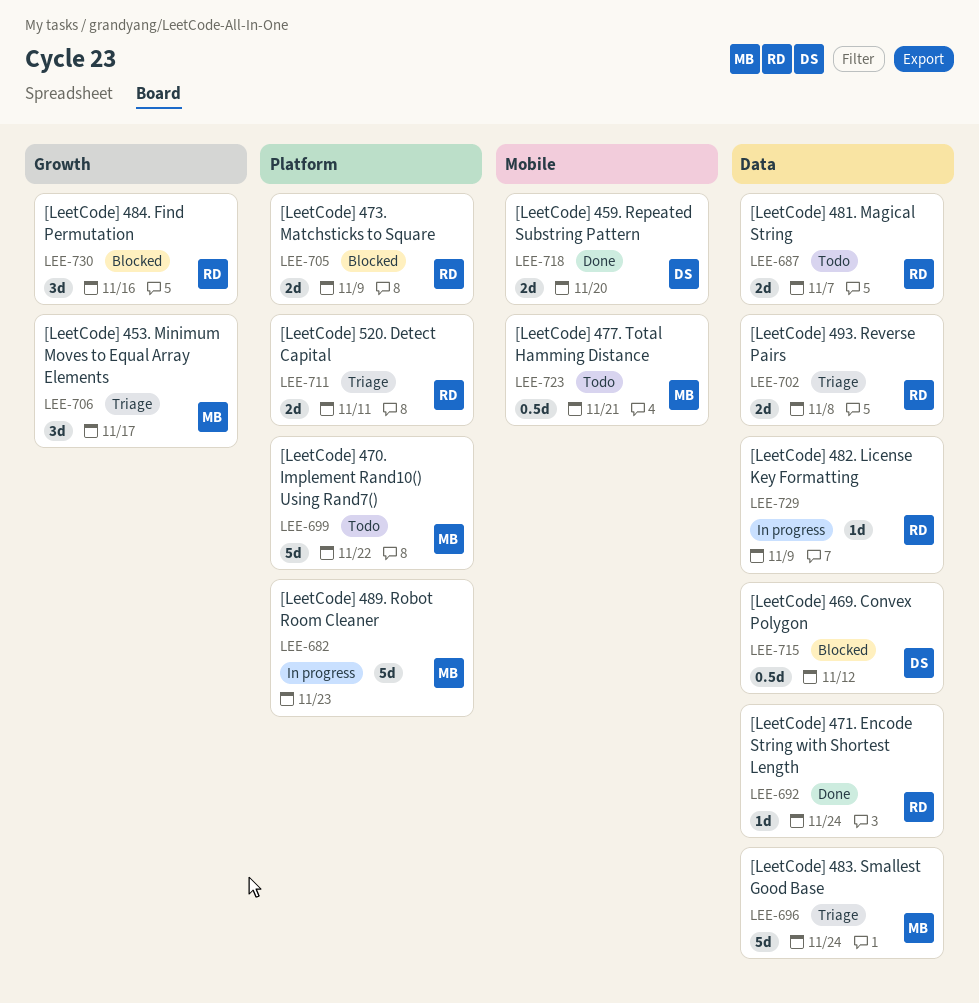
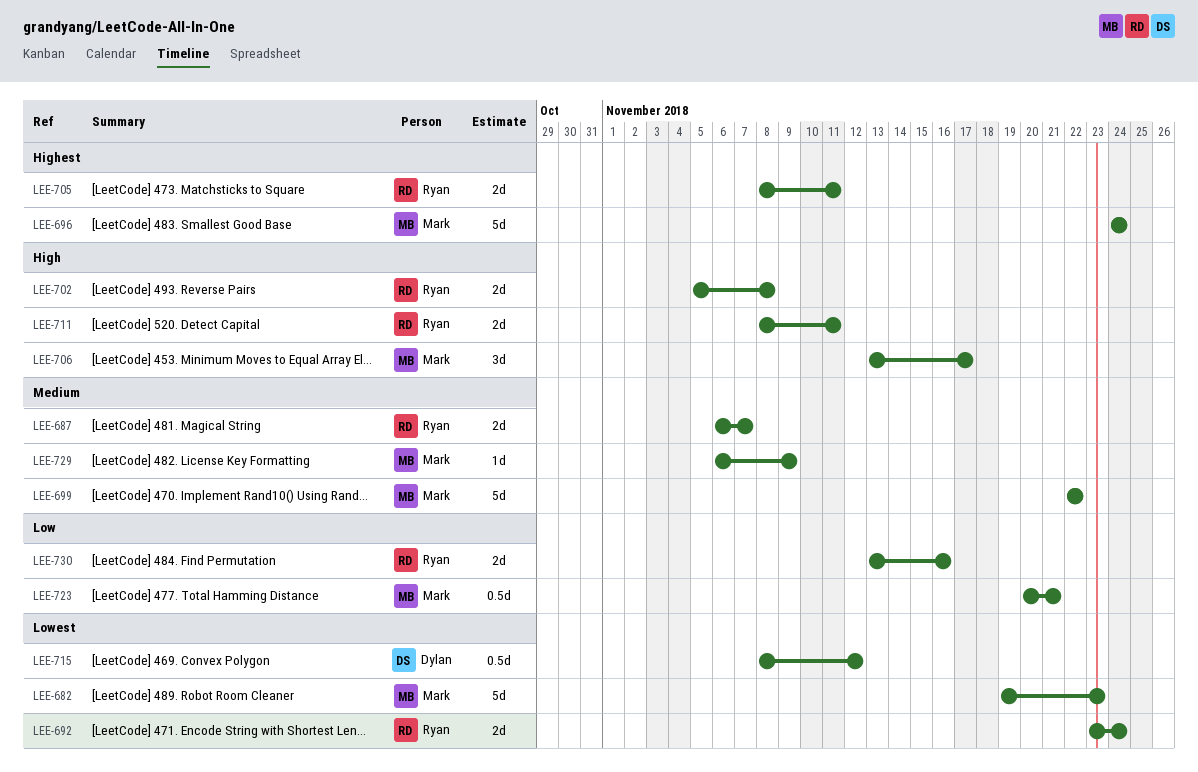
LEE-692, estimate: 1d -> 2d
LEE-705, due: Nov 9 -> Nov 11
LEE-718: present -> none
LEE-729, owner: Ryan -> Mark
LEE-730, estimate: 3d -> 2d

